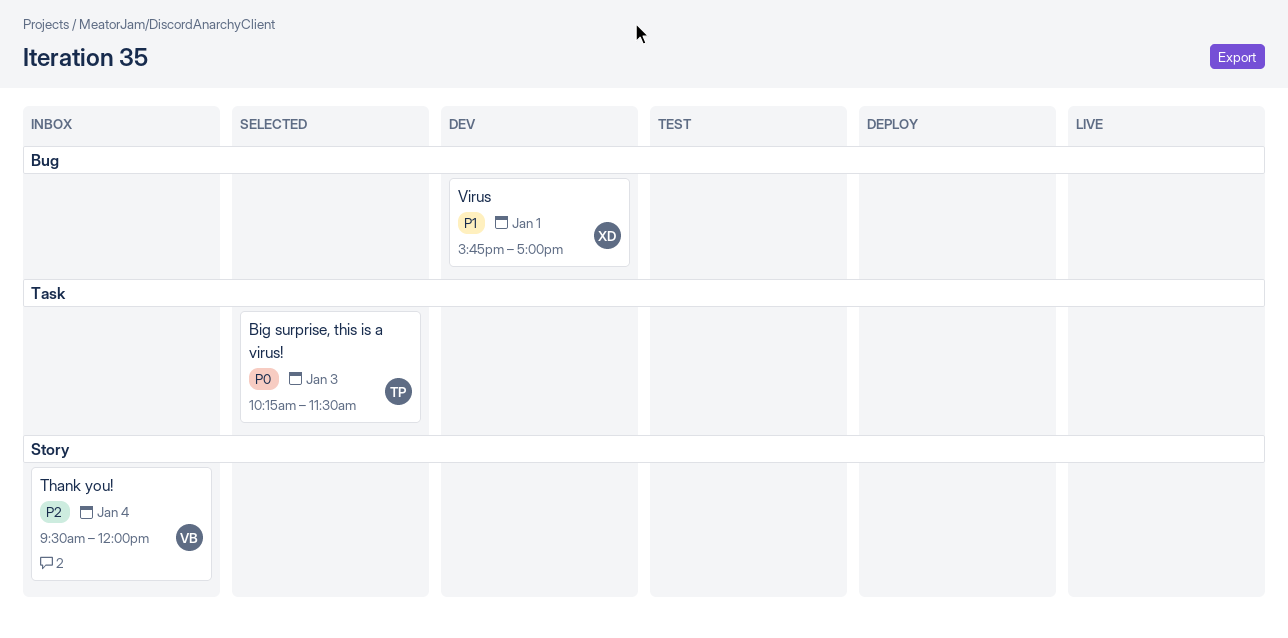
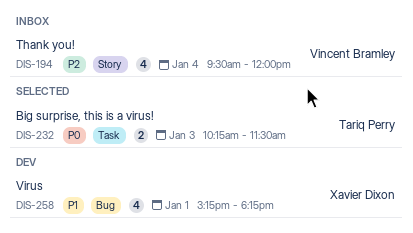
Virus, begins: 15:45 -> 15:15
Virus, ends: 17:00 -> 18:15

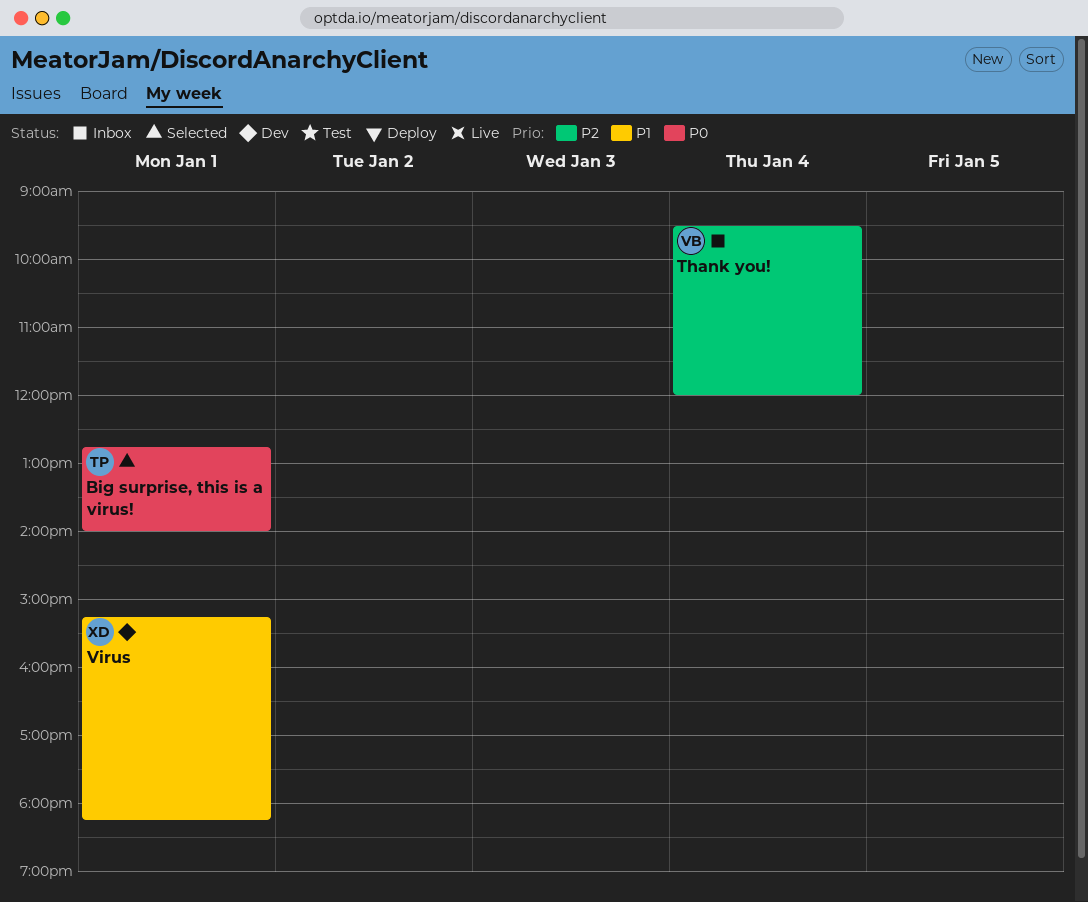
Big surprise, this is a virus!, day: Jan 3 -> Jan 1
Big surprise, this is a virus!, begins: 10:15 -> 12:45
Big surprise, this is a virus!, ends: 11:30 -> 14:00

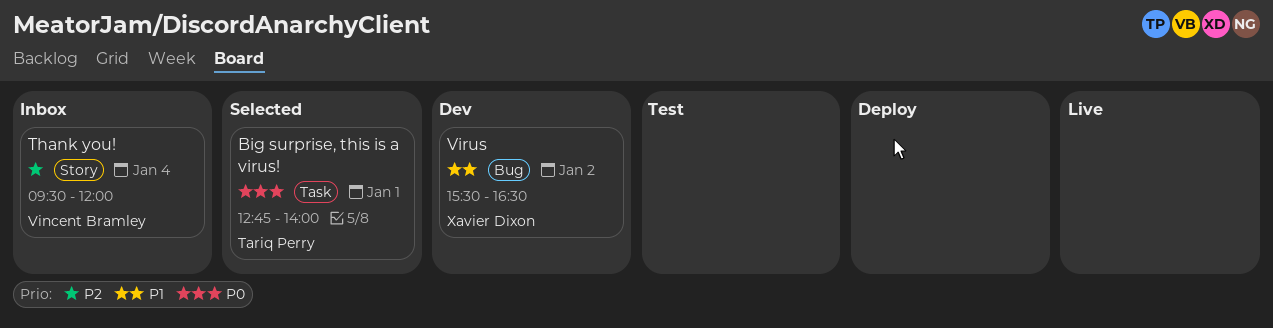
Virus, day: Jan 1 -> Jan 2
Virus, begins: 15:15 -> 15:30
Virus, ends: 18:15 -> 16:30

